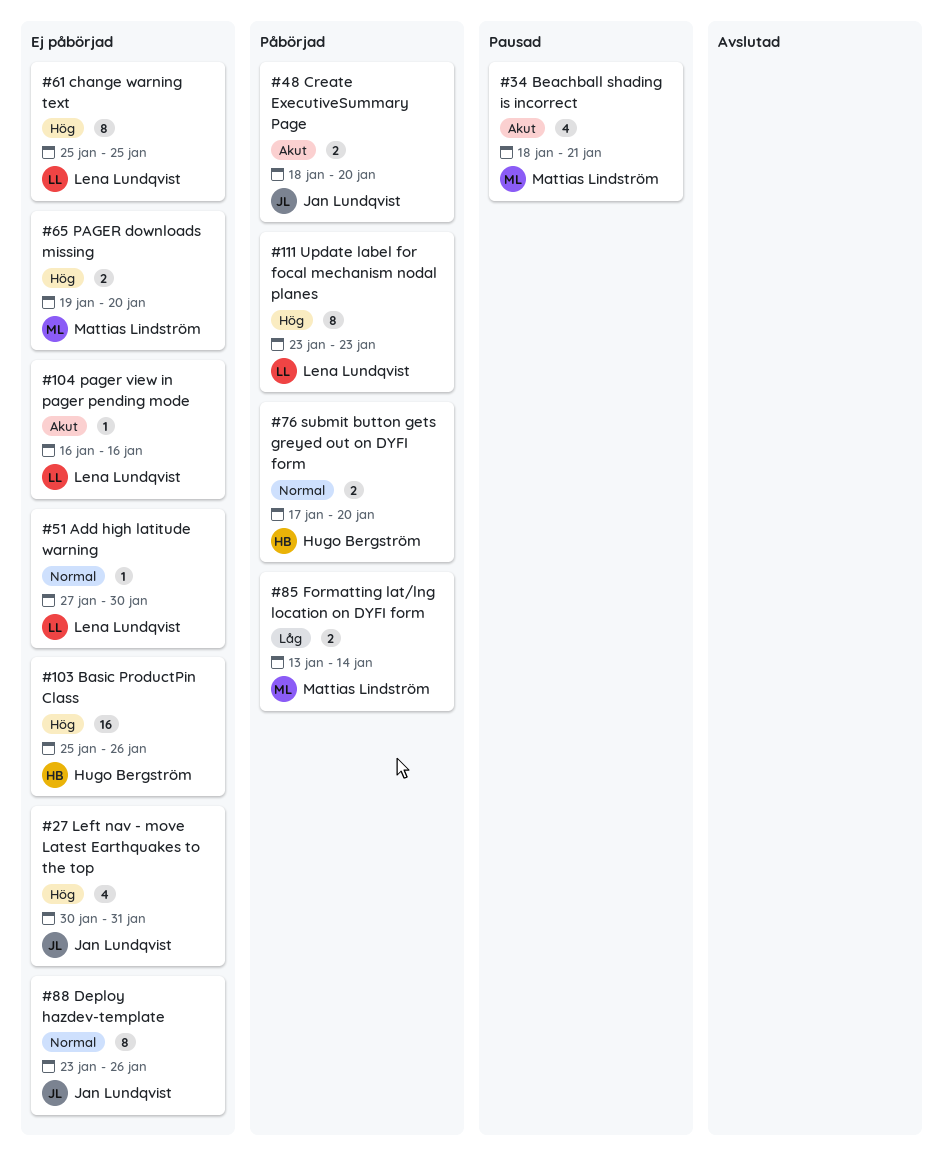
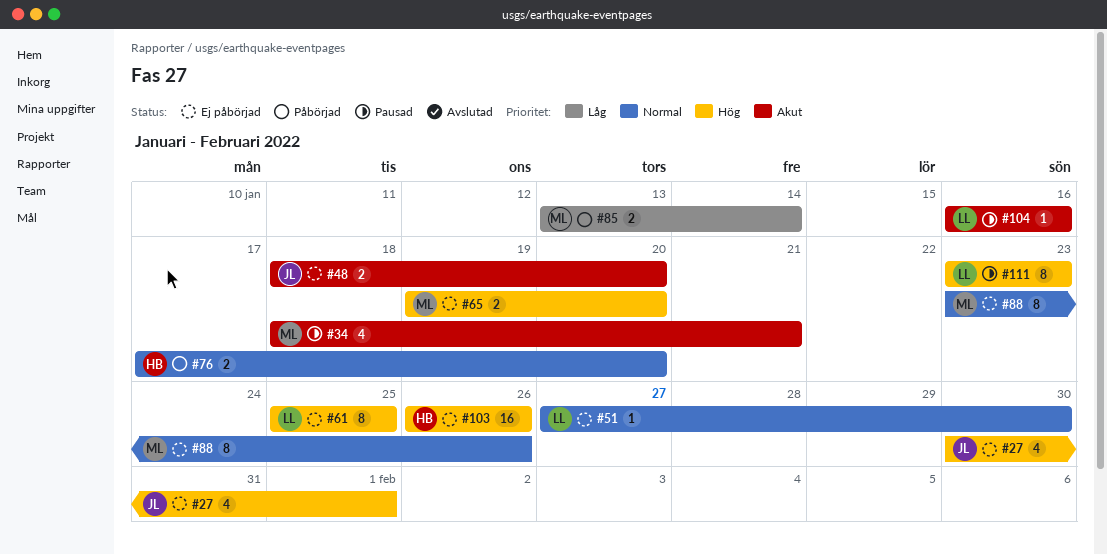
#27, due: Jan 31 -> Feb 1
#48, status: Påbörjad -> Ej påbörjad
#88, owner: Jan Lundqvist -> Mattias Lindström
#103, start: Jan 25 -> Jan 26
#104, status: Ej påbörjad -> Pausad
#111, status: Påbörjad -> Pausad

